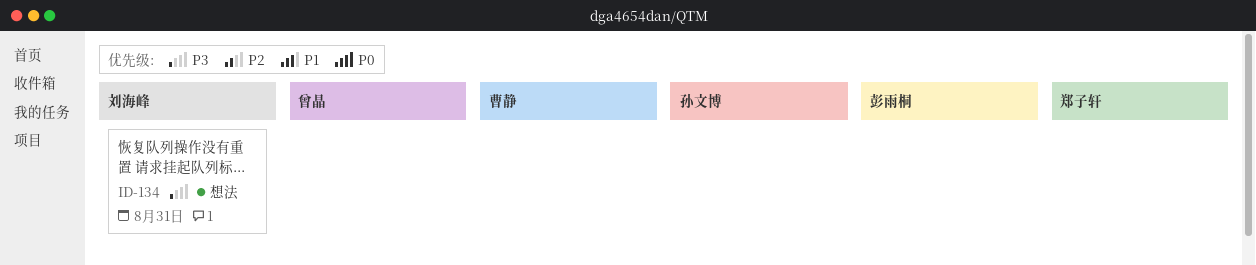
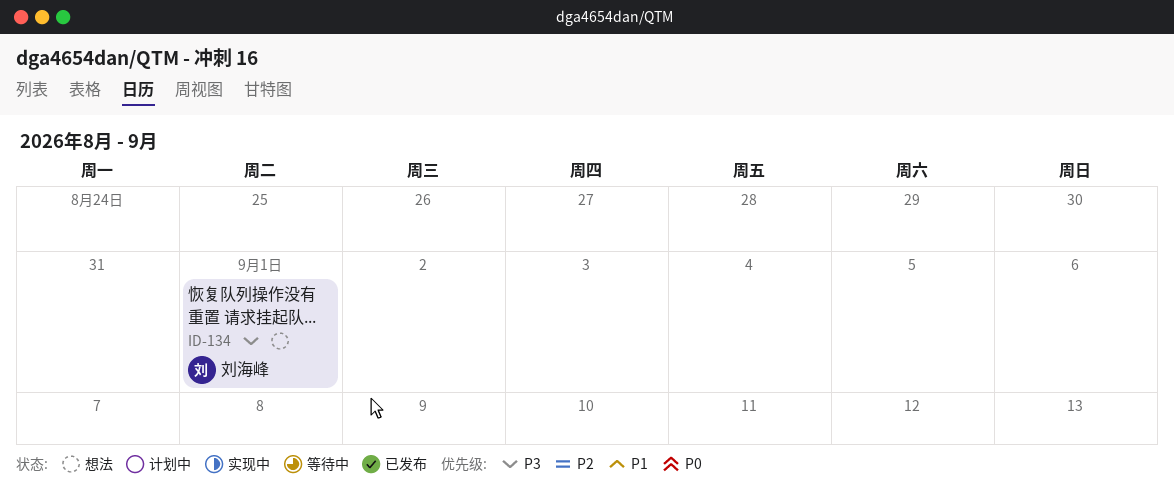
ID-134, due: Aug 31 -> Sep 1

